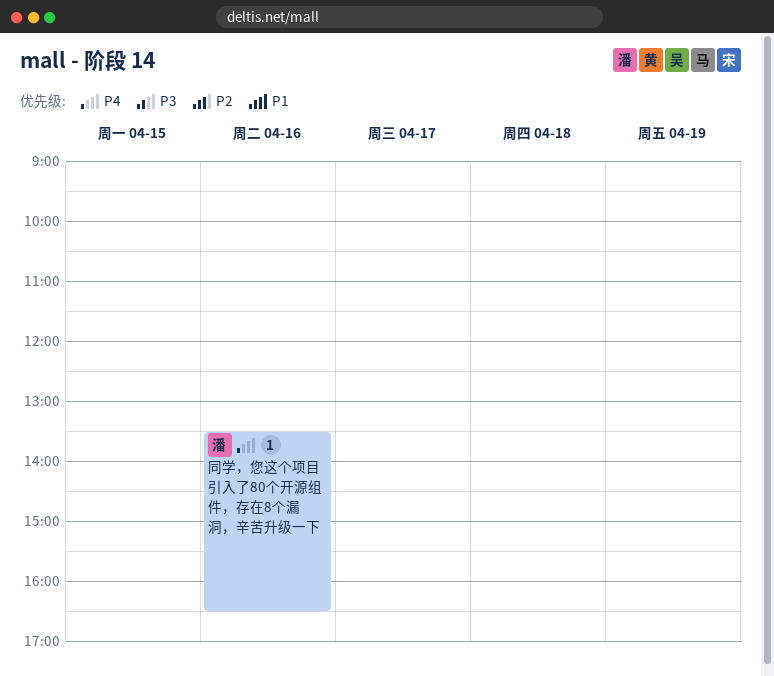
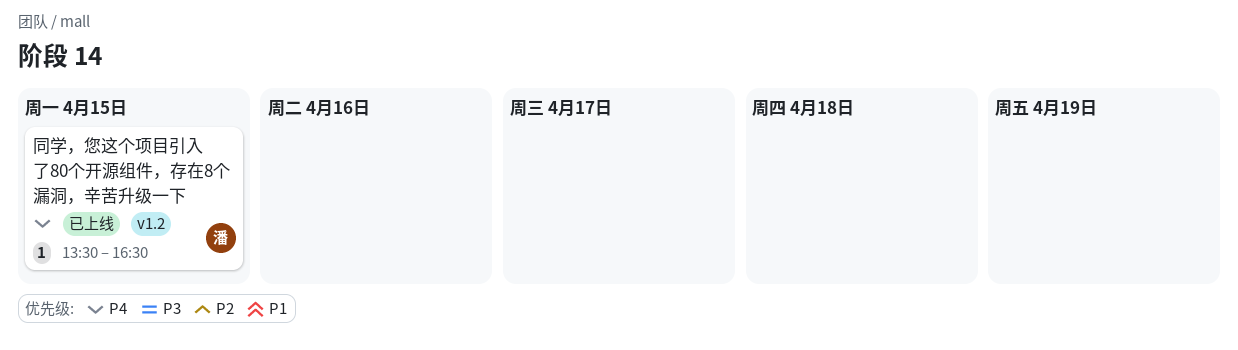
同学，您这个项目引入了80个开源组件，存在8个漏洞，辛苦升级一下, day: Apr 16 -> Apr 15

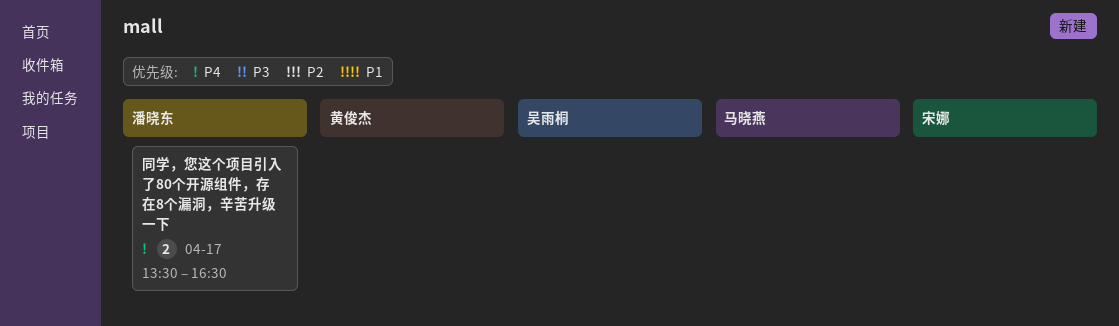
同学，您这个项目引入了80个开源组件，存在8个漏洞，辛苦升级一下, estimate: 1 -> 2
同学，您这个项目引入了80个开源组件，存在8个漏洞，辛苦升级一下, day: Apr 15 -> Apr 17

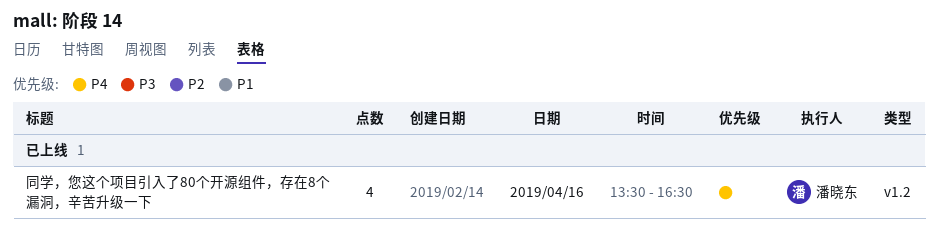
同学，您这个项目引入了80个开源组件，存在8个漏洞，辛苦升级一下, estimate: 2 -> 4
同学，您这个项目引入了80个开源组件，存在8个漏洞，辛苦升级一下, day: Apr 17 -> Apr 16

